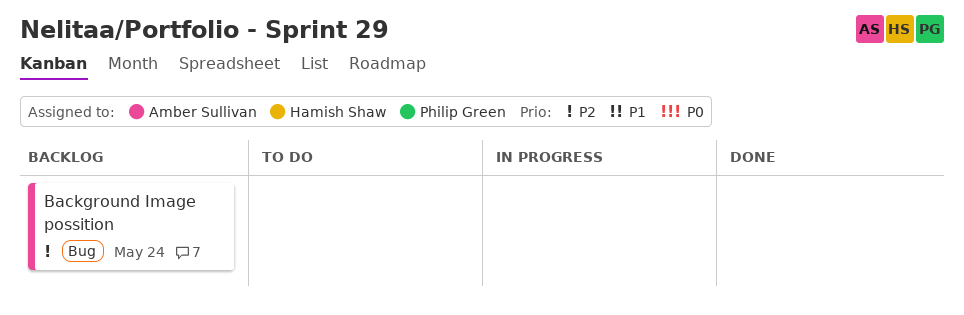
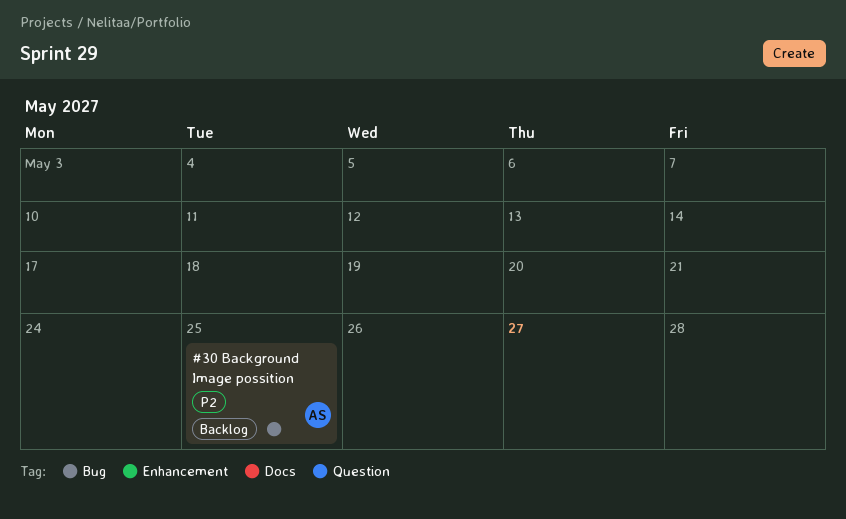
Background Image possition, due: May 24 -> May 25

